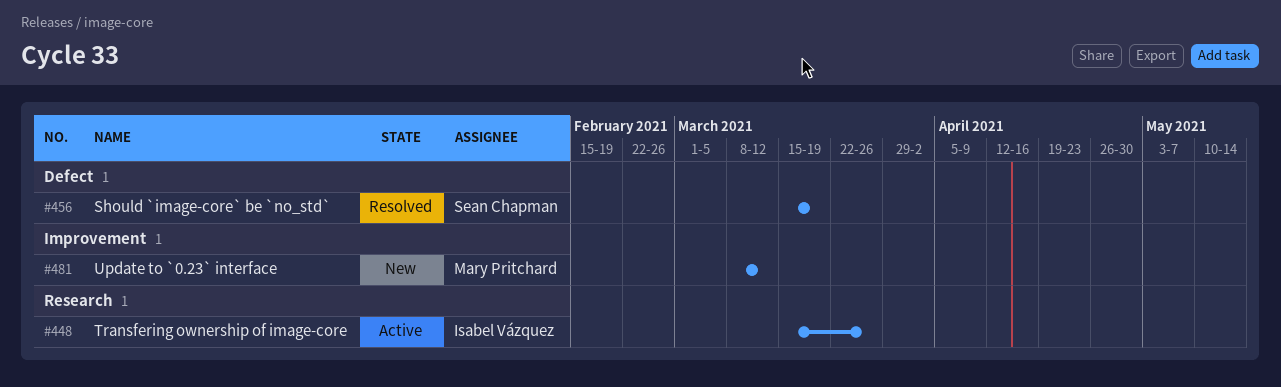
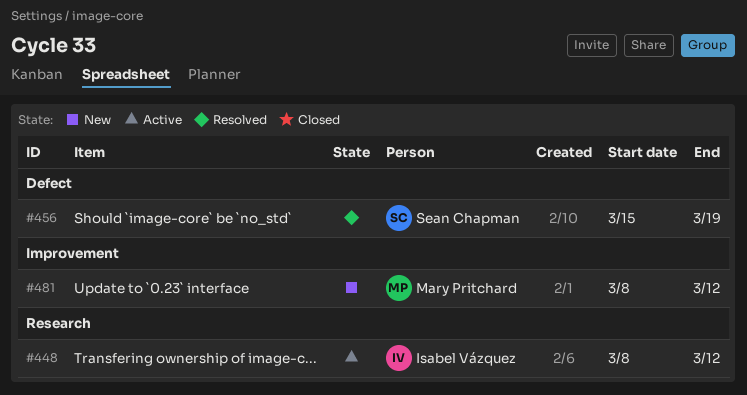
#448, start: Mar 15 -> Mar 8
#448, due: Mar 26 -> Mar 12

